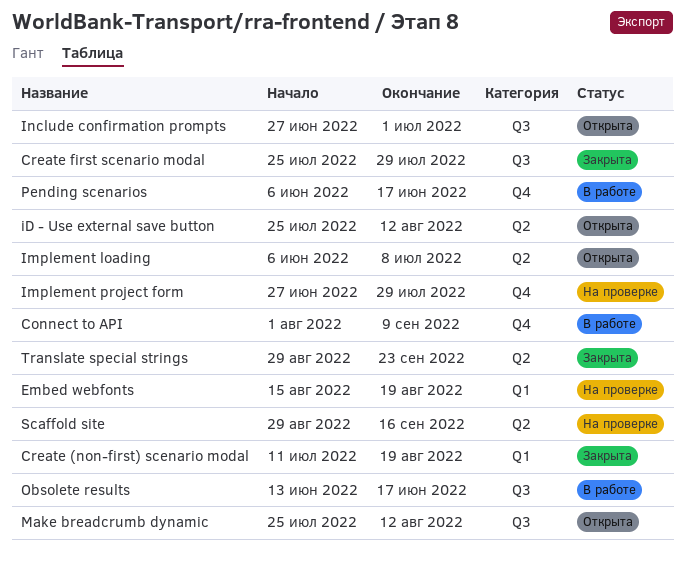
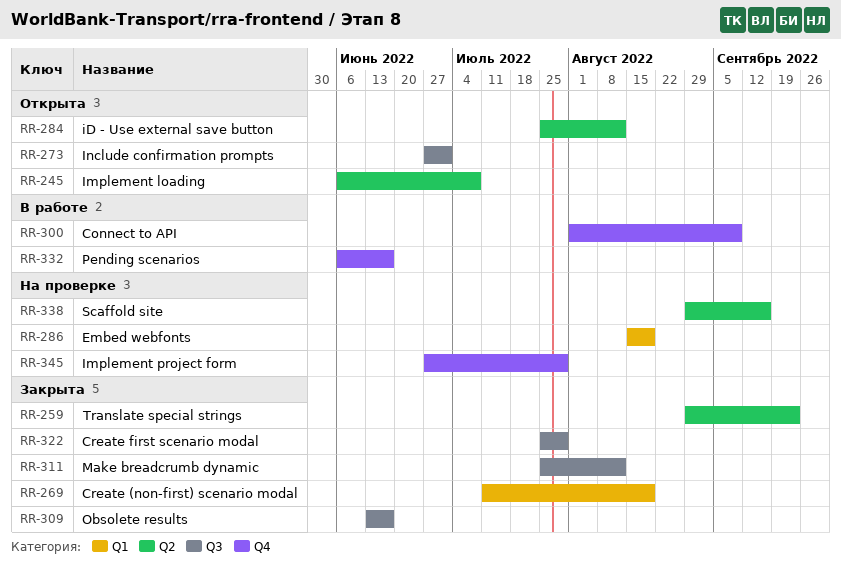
Make breadcrumb dynamic, status: Открыта -> Закрыта
Obsolete results, status: В работе -> Закрыта

